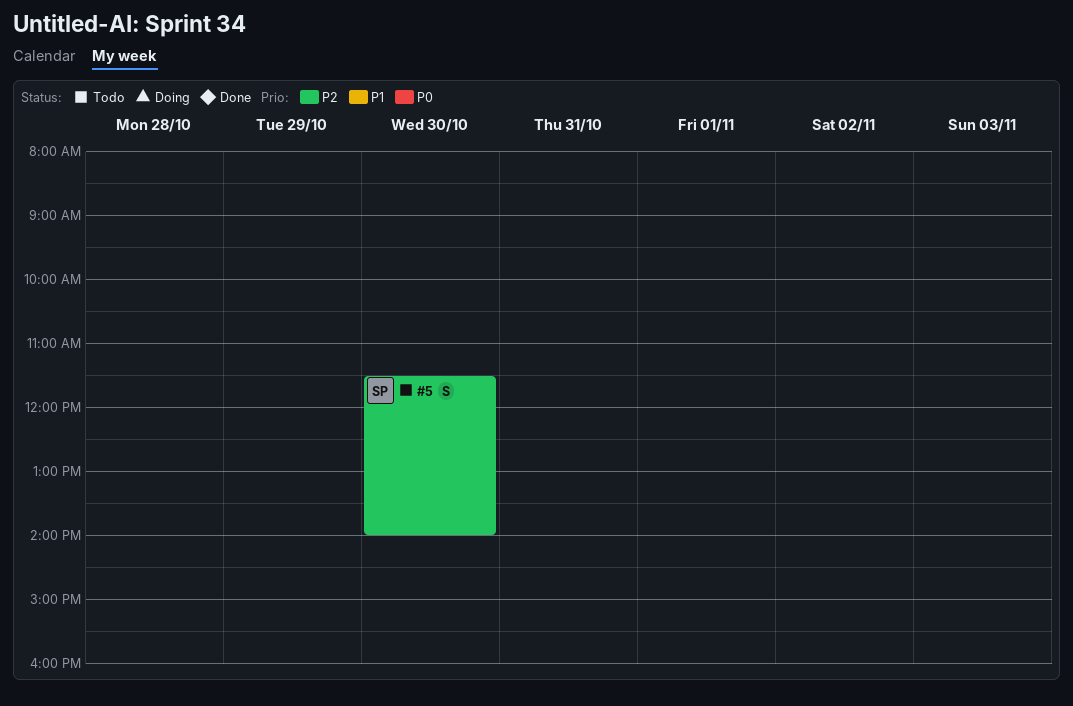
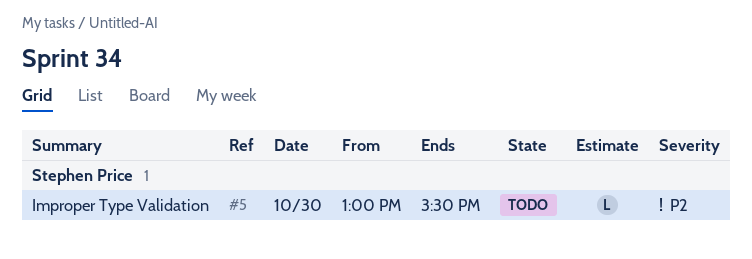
#5, estimate: S -> L
#5, begins: 11:30 -> 13:00
#5, ends: 14:00 -> 15:30

